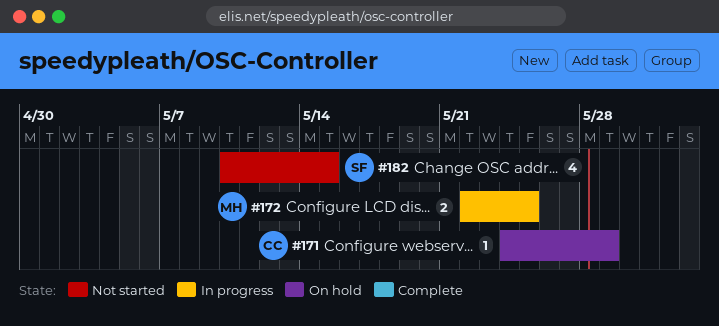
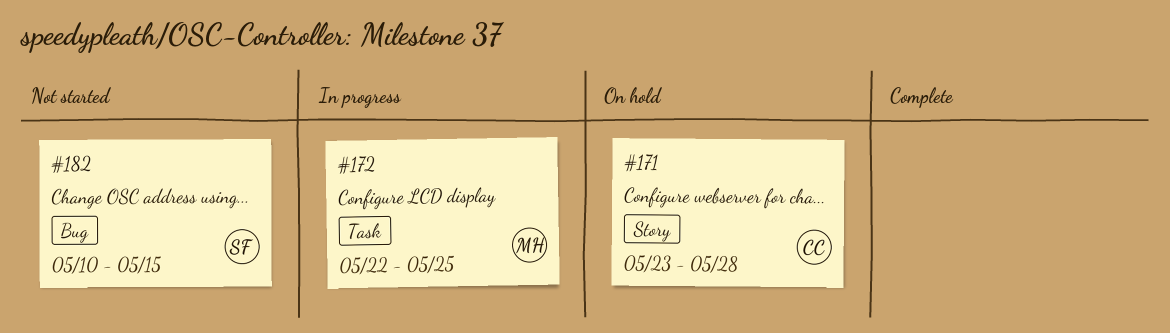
#171, start: May 24 -> May 23
#171, due: May 29 -> May 28

